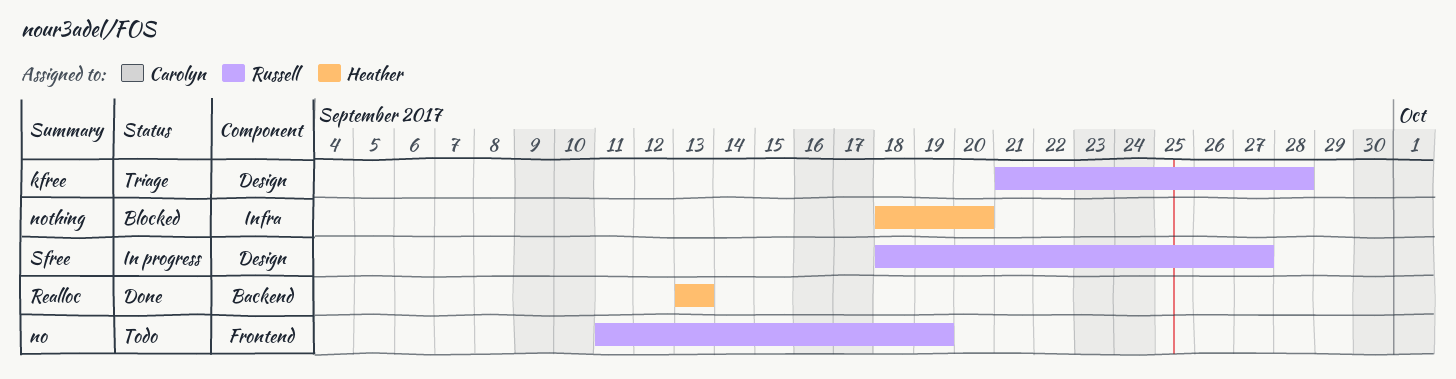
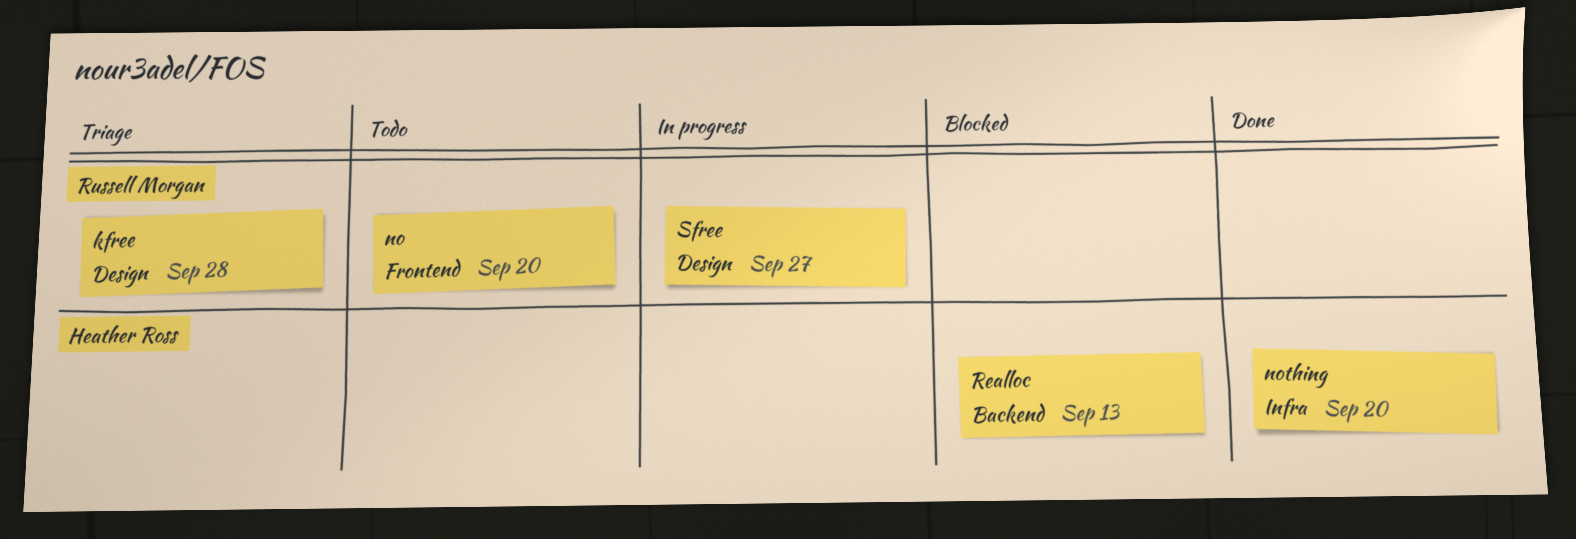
no, due: Sep 19 -> Sep 20
nothing, status: Blocked -> Done
Realloc, status: Done -> Blocked

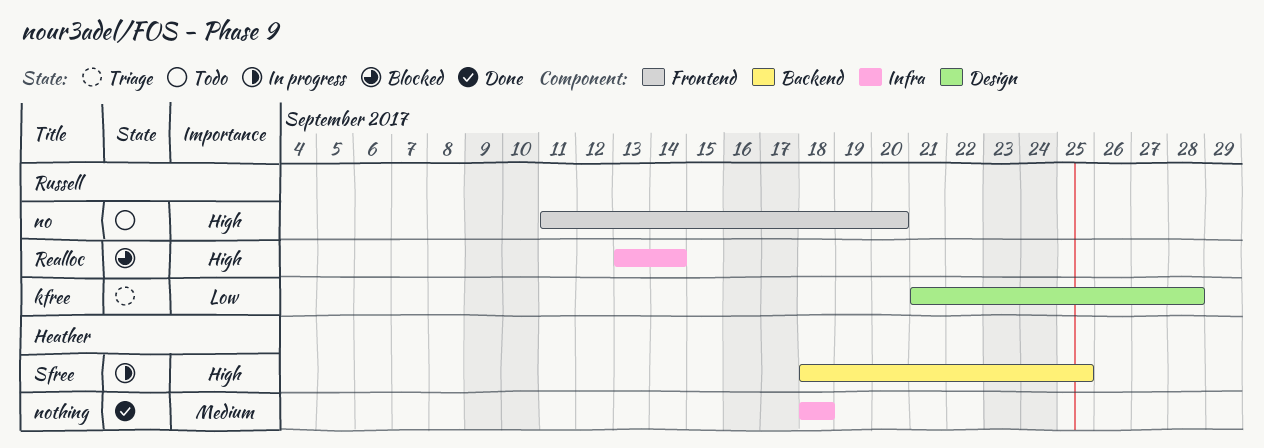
nothing, due: Sep 20 -> Sep 18
Realloc, owner: Heather Ross -> Russell Morgan
Realloc, label: Backend -> Infra
Realloc, due: Sep 13 -> Sep 14
Sfree, owner: Russell Morgan -> Heather Ross
Sfree, label: Design -> Backend
Sfree, due: Sep 27 -> Sep 25

